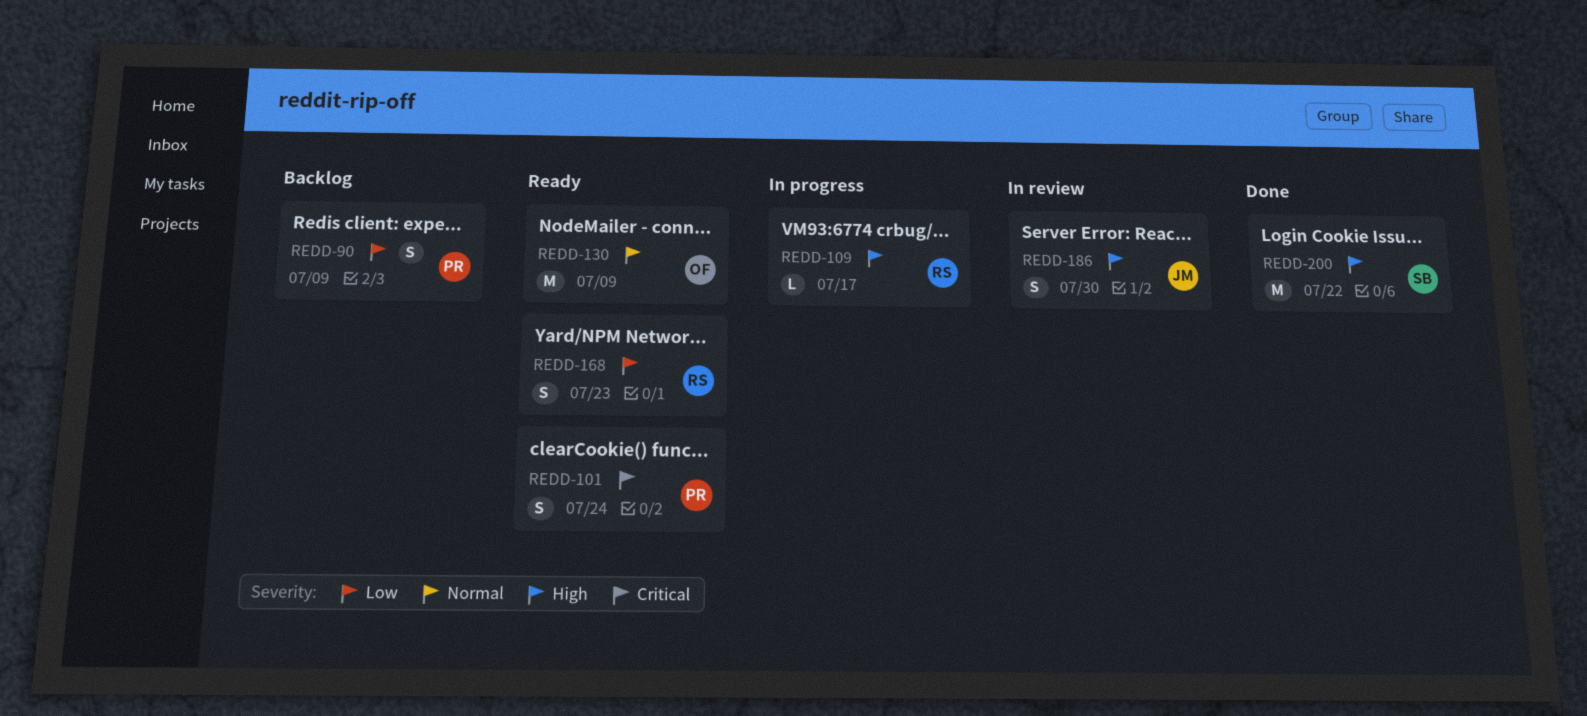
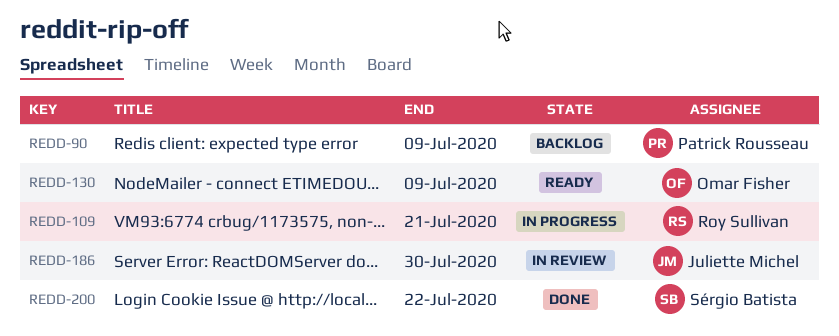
REDD-101: present -> none
REDD-109, due: Jul 17 -> Jul 21
REDD-168: present -> none

